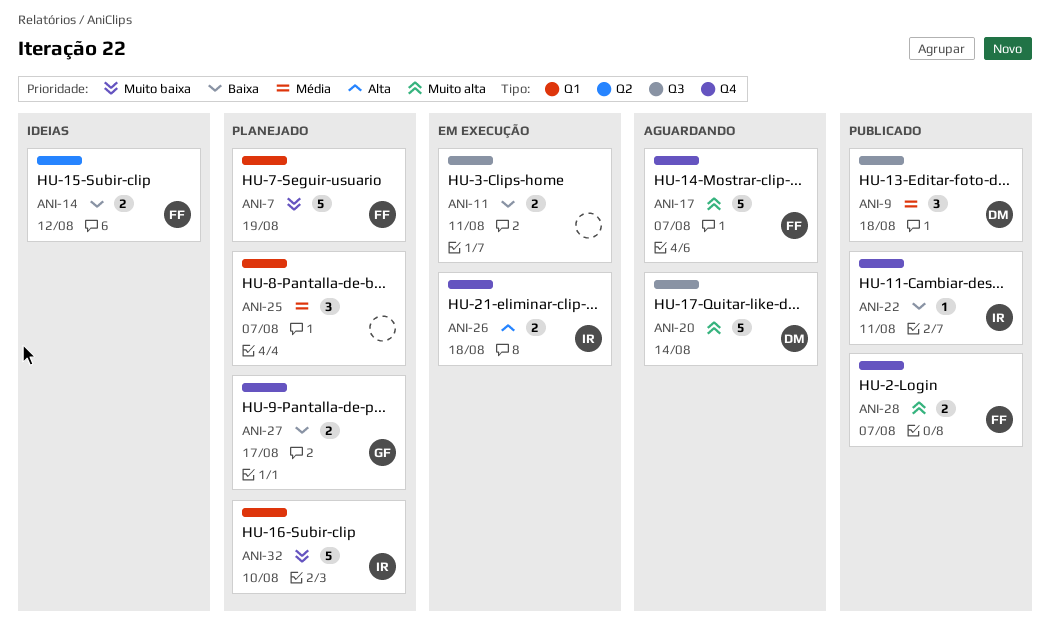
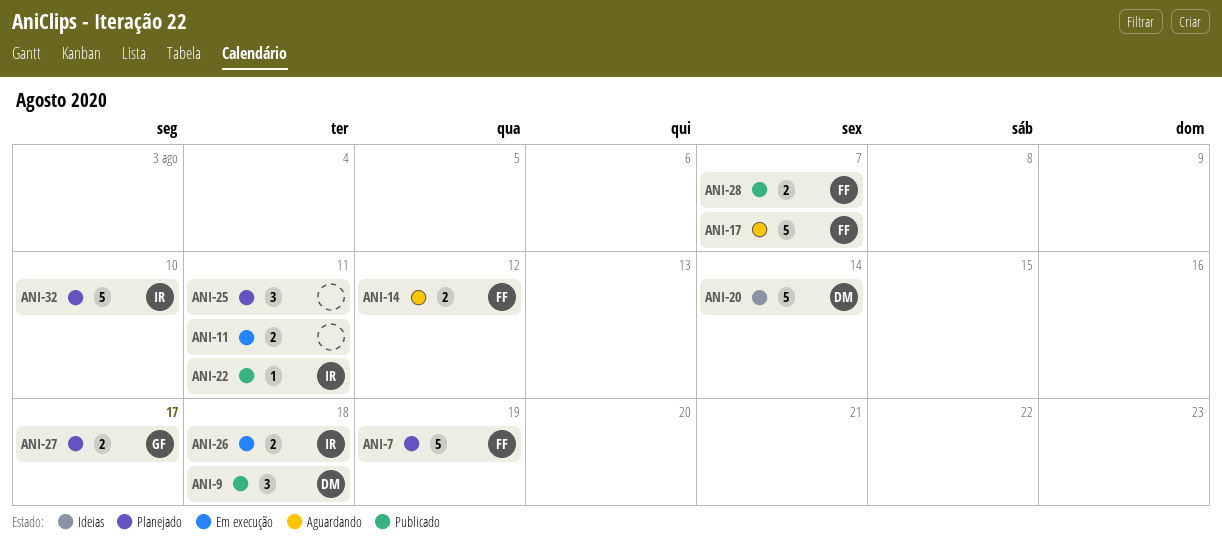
ANI-14, status: Ideias -> Aguardando
ANI-20, status: Aguardando -> Ideias
ANI-25, due: Aug 7 -> Aug 11

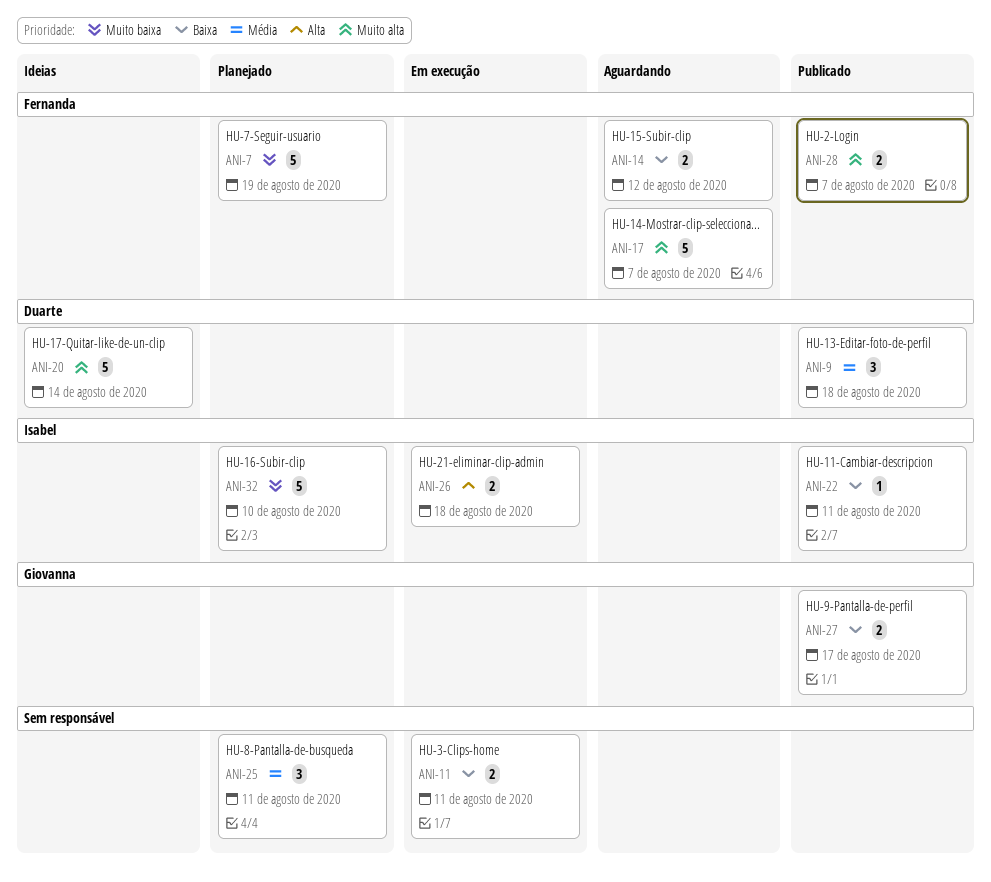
ANI-27, status: Planejado -> Publicado

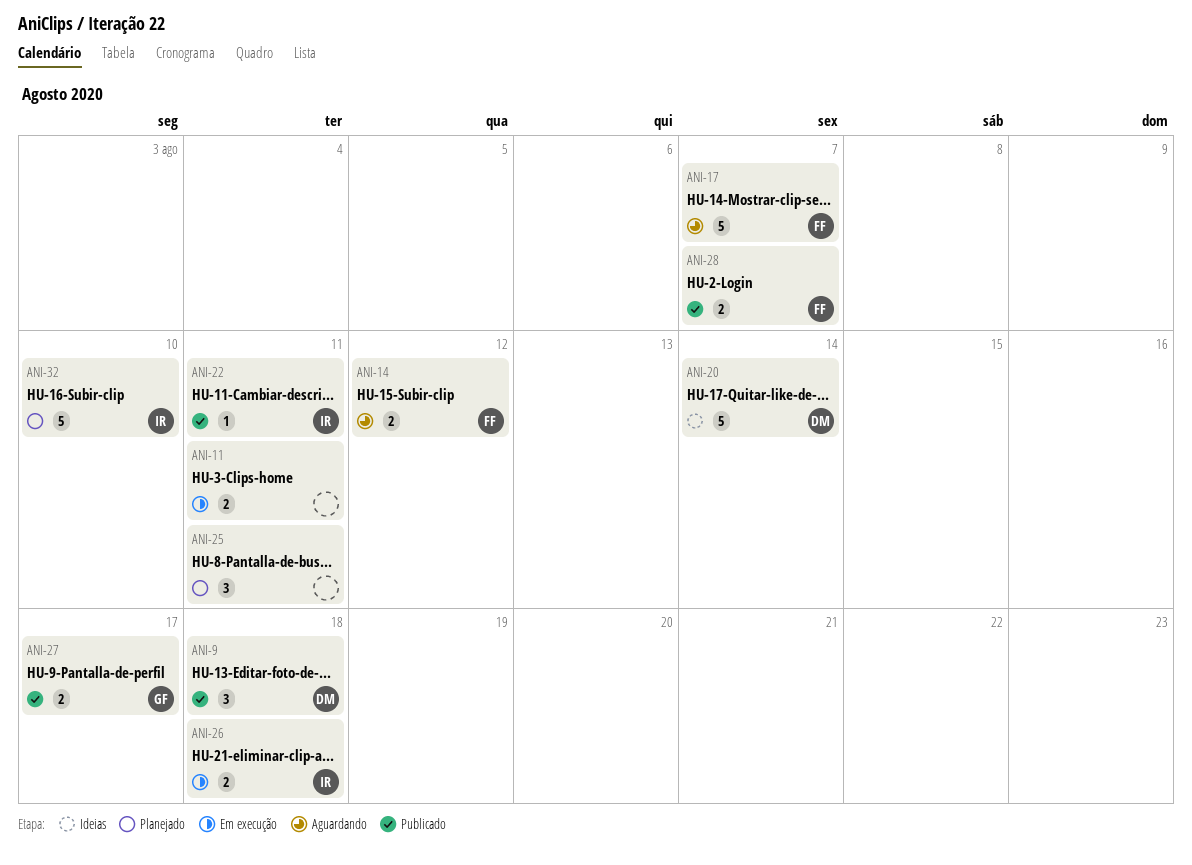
ANI-7: present -> none

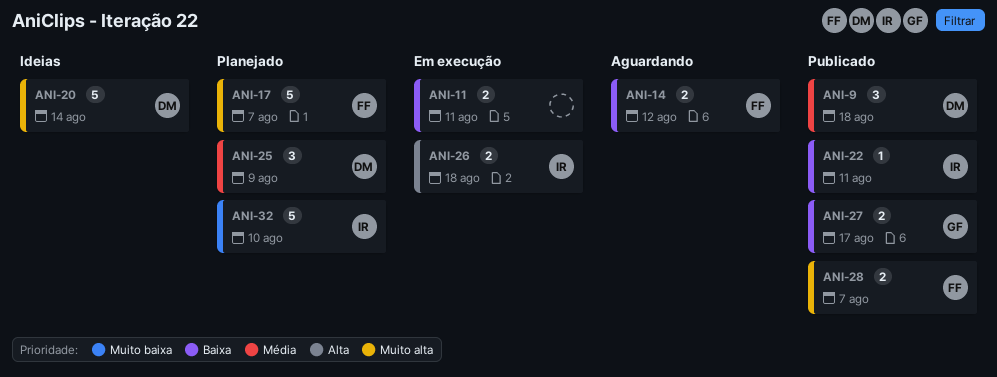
ANI-17, status: Aguardando -> Planejado
ANI-25, owner: none -> DM
ANI-25, due: Aug 11 -> Aug 9

